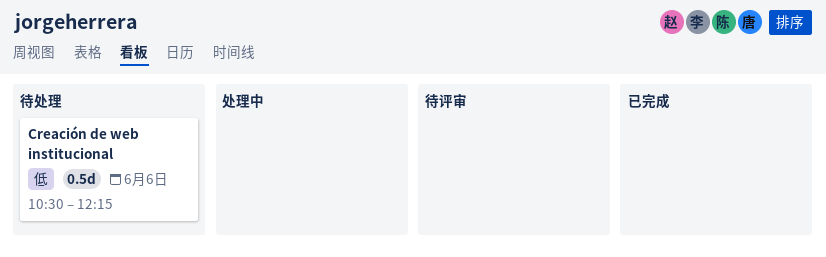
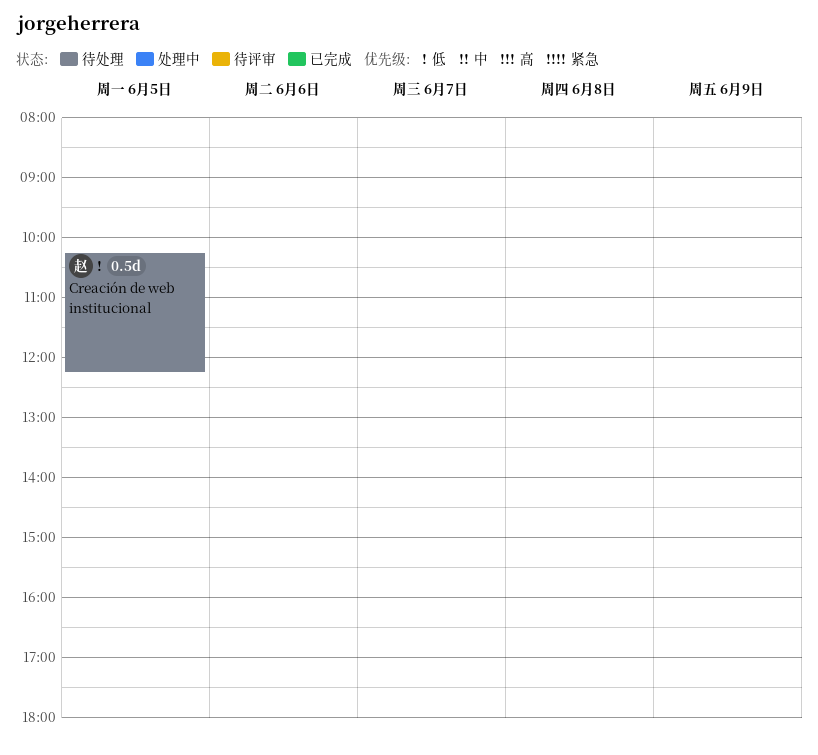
Creación de web institucional, day: Jun 6 -> Jun 5
Creación de web institucional, begins: 10:30 -> 10:15

